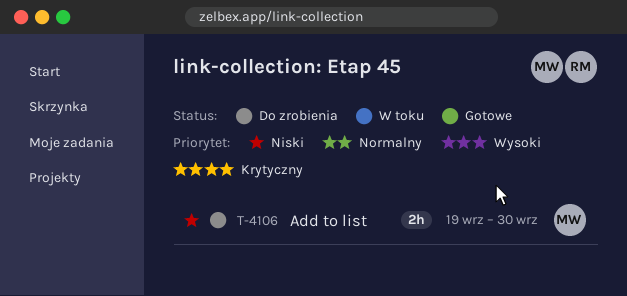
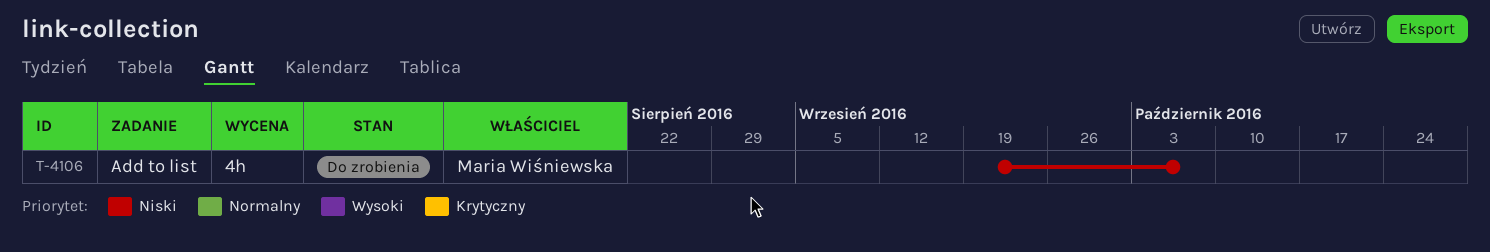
T-4106, estimate: 2h -> 4h
T-4106, due: Sep 30 -> Oct 7

